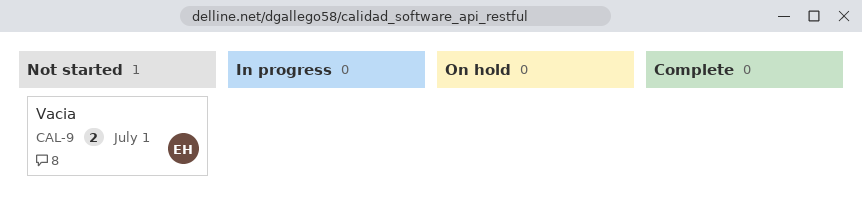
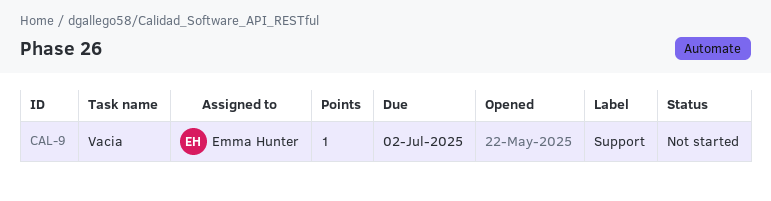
CAL-9, estimate: 2 -> 1
CAL-9, due: Jul 1 -> Jul 2

